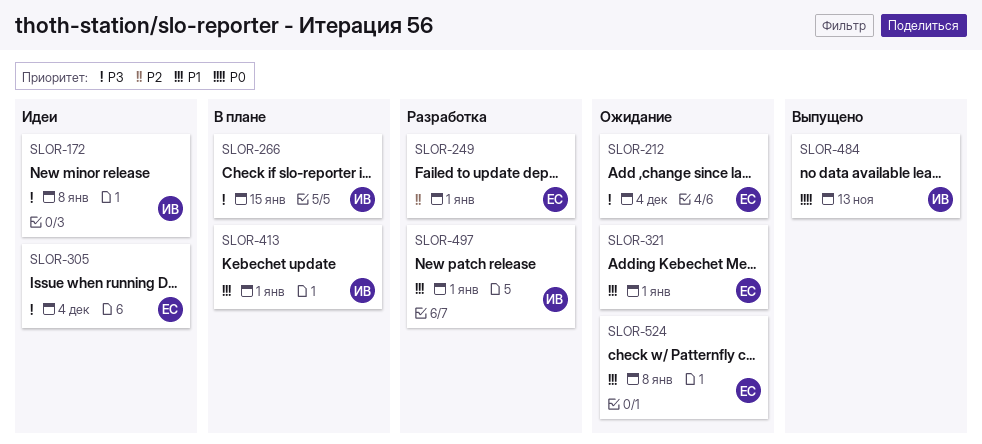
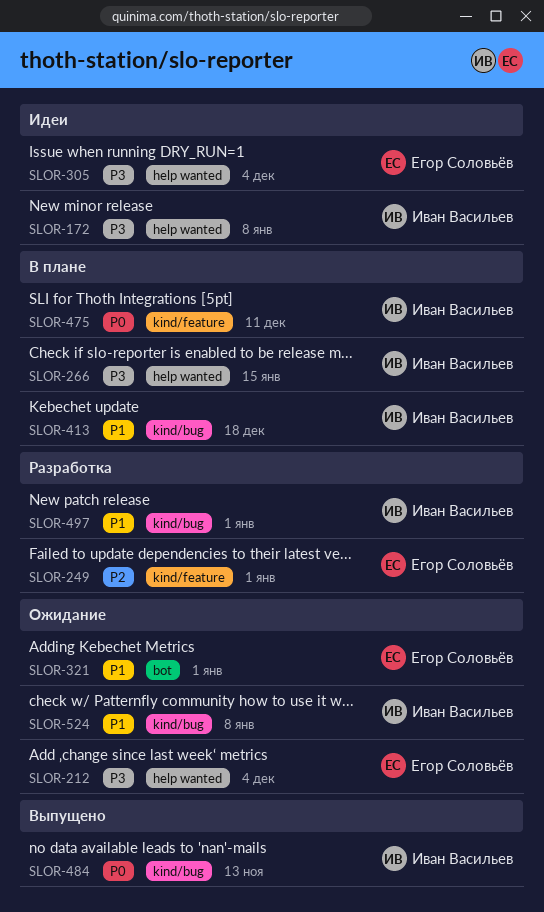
SLOR-413, due: Jan 1 -> Dec 18
SLOR-475: none -> present
SLOR-524, owner: Егор Соловьёв -> Иван Васильев

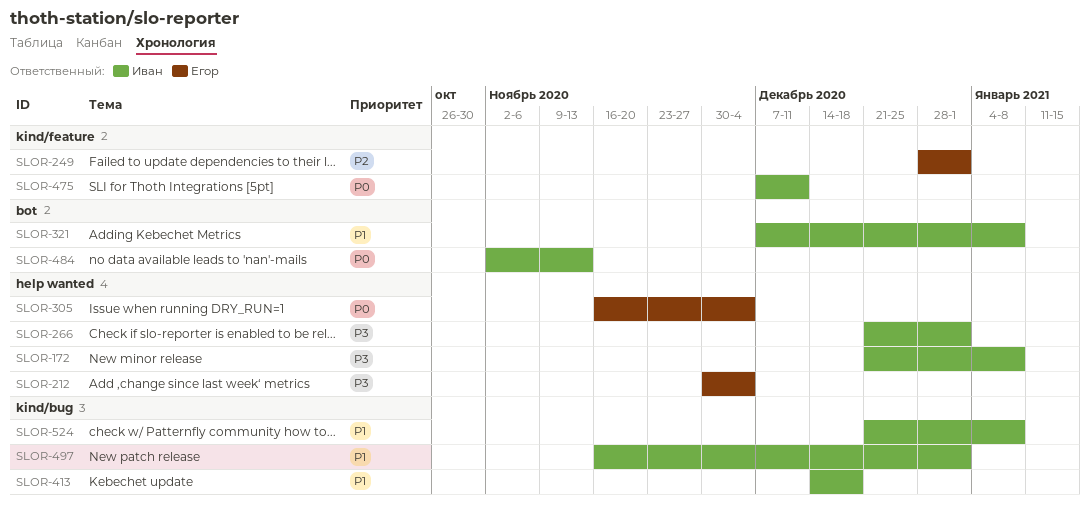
SLOR-266, due: Jan 15 -> Jan 1
SLOR-305, priority: P3 -> P0
SLOR-321, owner: Егор Соловьёв -> Иван Васильев
SLOR-321, due: Jan 1 -> Jan 8
SLOR-484, label: kind/bug -> bot

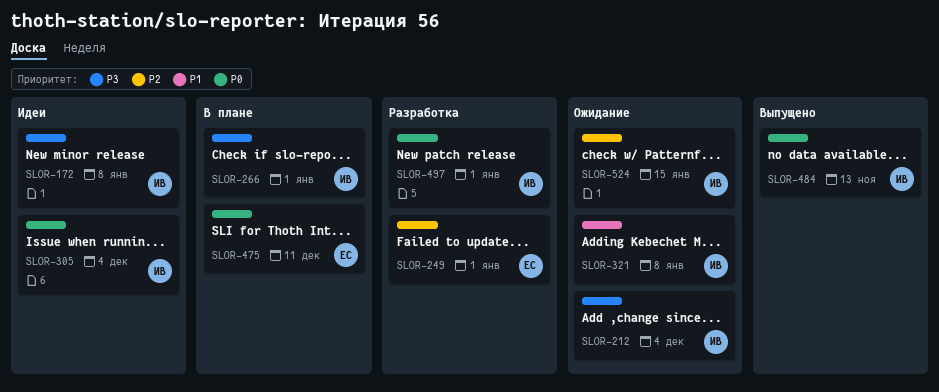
SLOR-212, owner: Егор -> Иван
SLOR-305, owner: Егор -> Иван
SLOR-413: present -> none
SLOR-475, owner: Иван -> Егор
SLOR-497, priority: P1 -> P0
SLOR-524, priority: P1 -> P2
SLOR-524, due: Jan 8 -> Jan 15

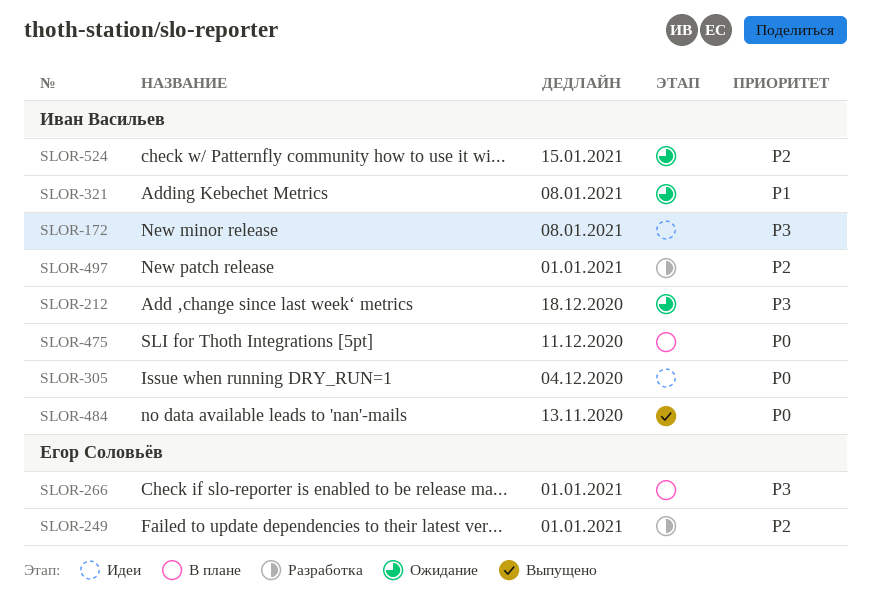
SLOR-212, due: Dec 4 -> Dec 18
SLOR-266, owner: Иван Васильев -> Егор Соловьёв
SLOR-475, owner: Егор Соловьёв -> Иван Васильев
SLOR-497, priority: P0 -> P2

